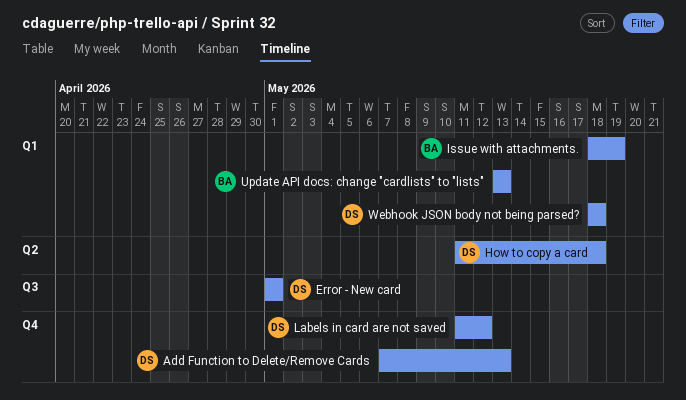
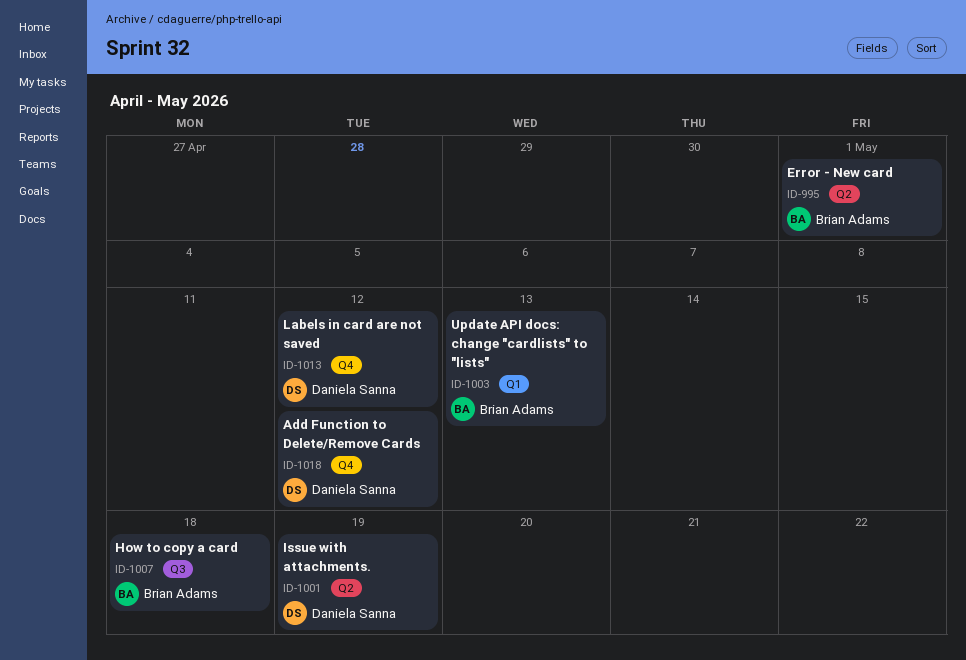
Add Function to Delete/Remove Cards, due: May 13 -> May 12
Error - New card, owner: Daniela Sanna -> Brian Adams
Error - New card, label: Q3 -> Q2
How to copy a card, owner: Daniela Sanna -> Brian Adams
How to copy a card, label: Q2 -> Q3
Issue with attachments., owner: Brian Adams -> Daniela Sanna
Issue with attachments., label: Q1 -> Q2
Webhook JSON body not being parsed?: present -> none

